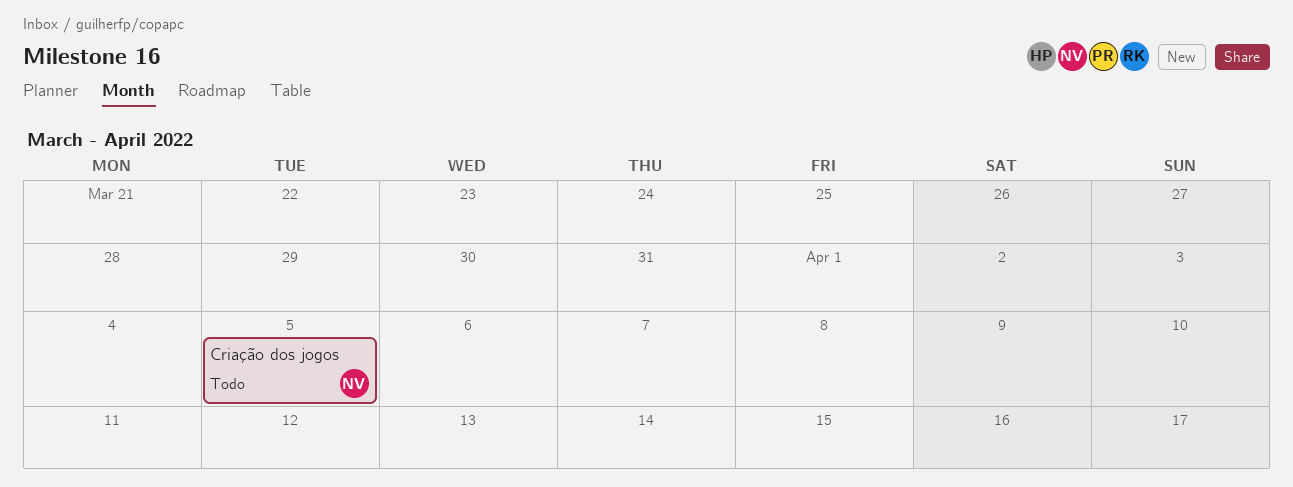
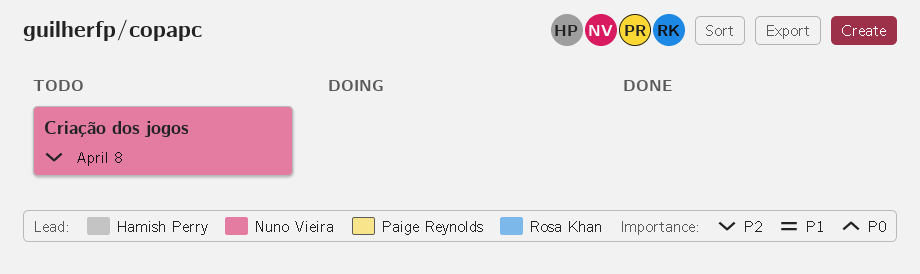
Criação dos jogos, due: Apr 5 -> Apr 8

